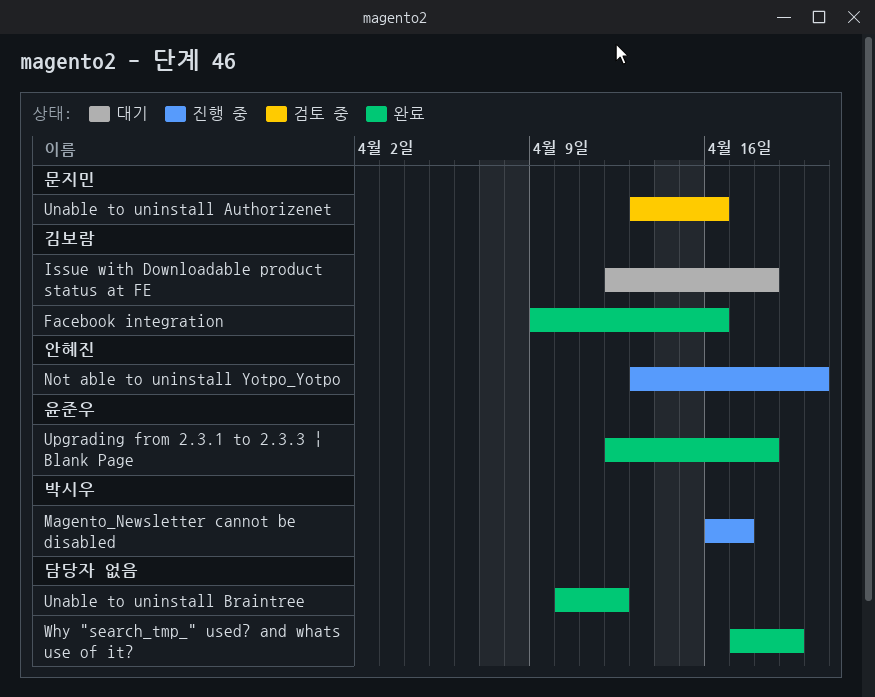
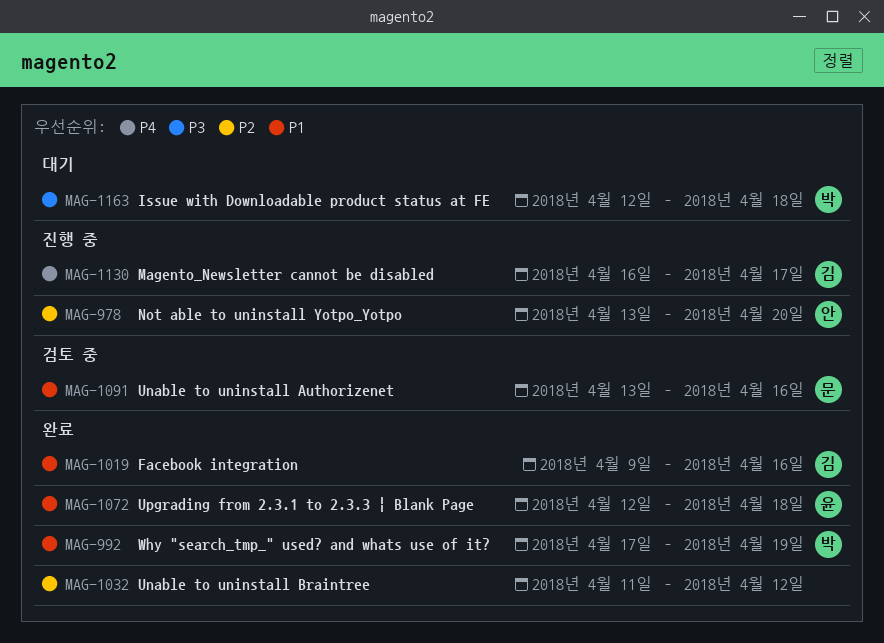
Issue with Downloadable product status at FE, owner: 김보람 -> 박시우
Magento_Newsletter cannot be disabled, owner: 박시우 -> 김보람
Unable to uninstall Braintree, start: Apr 10 -> Apr 11
Why "search_tmp_" used? and whats use of it?, owner: none -> 박시우

